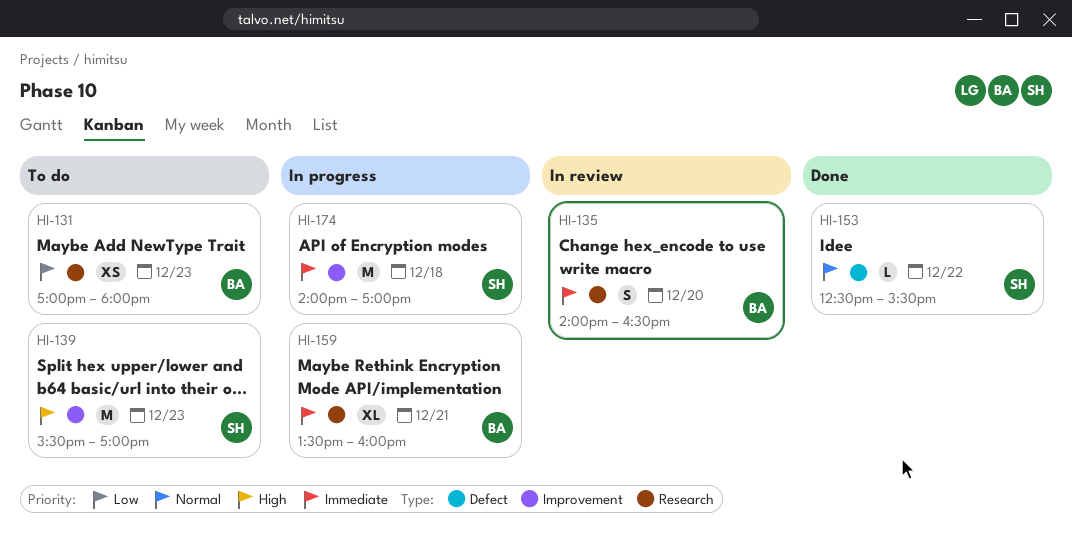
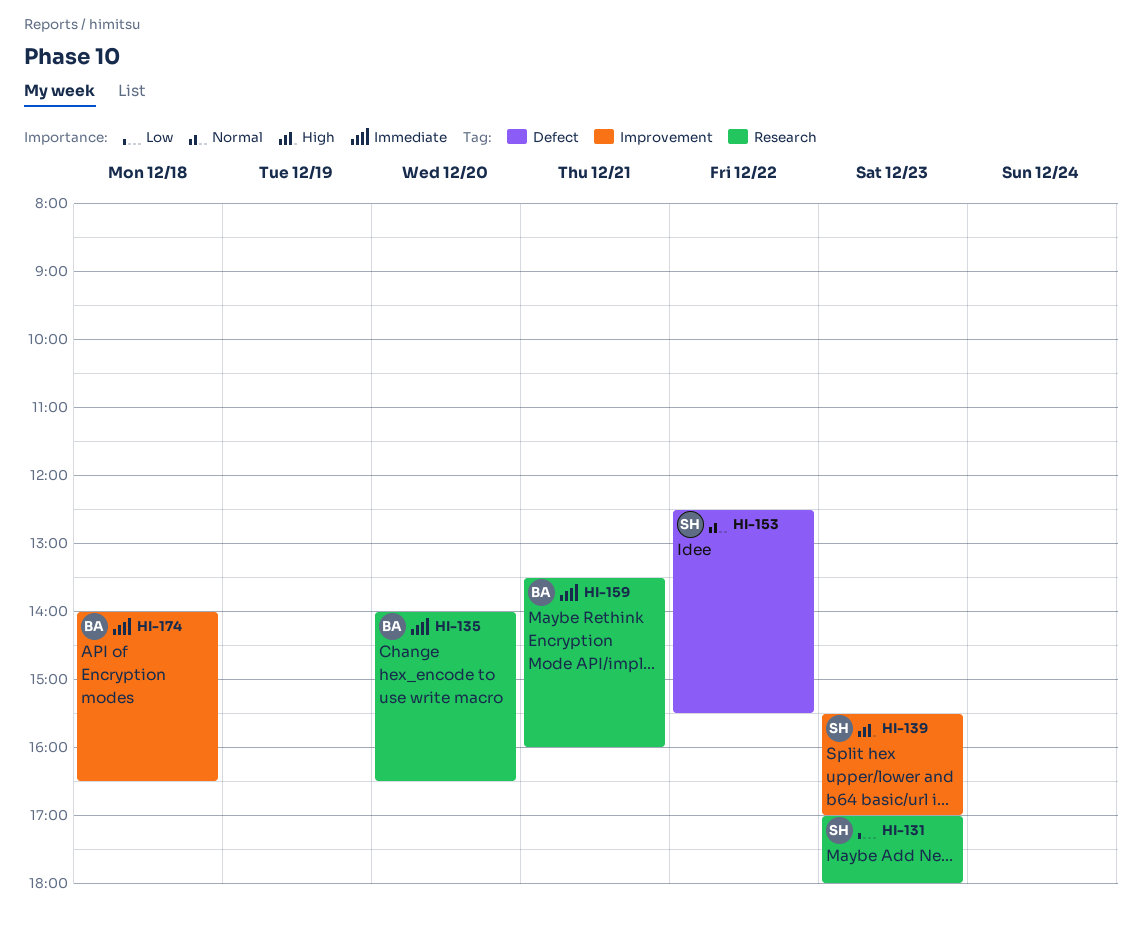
HI-131, owner: BA -> SH
HI-174, owner: SH -> BA
HI-174, ends: 17:00 -> 16:30

